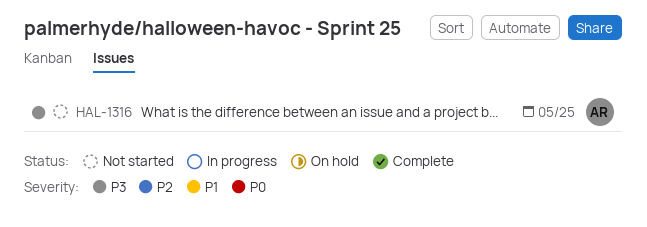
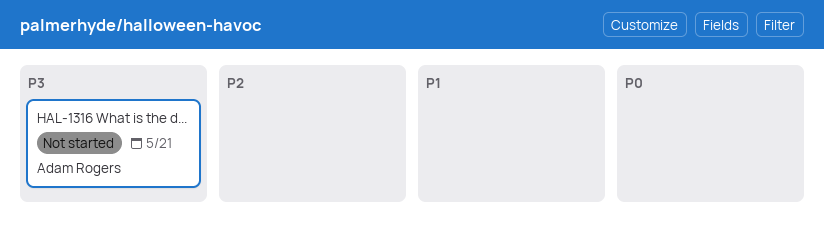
HAL-1316, due: May 25 -> May 21

